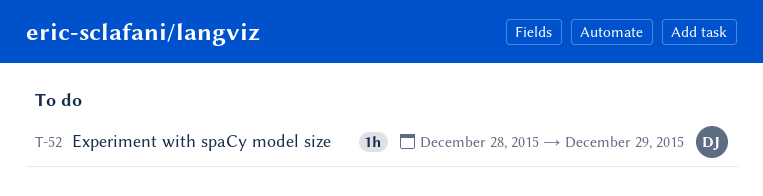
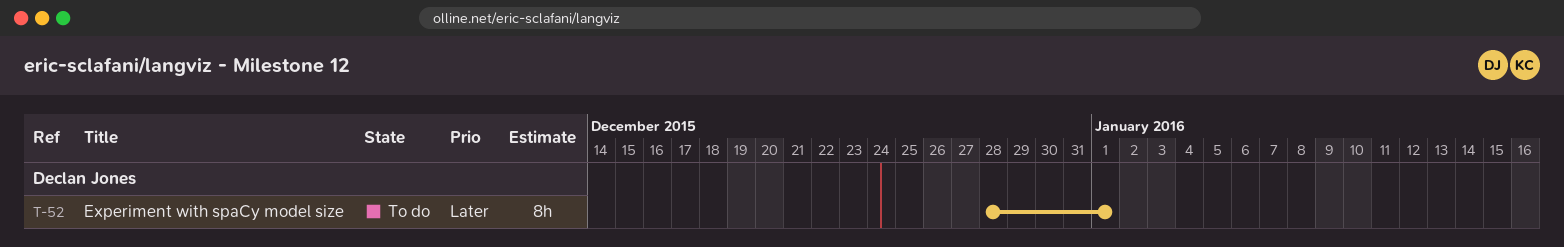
T-52, estimate: 1h -> 8h
T-52, due: Dec 29 -> Jan 1

